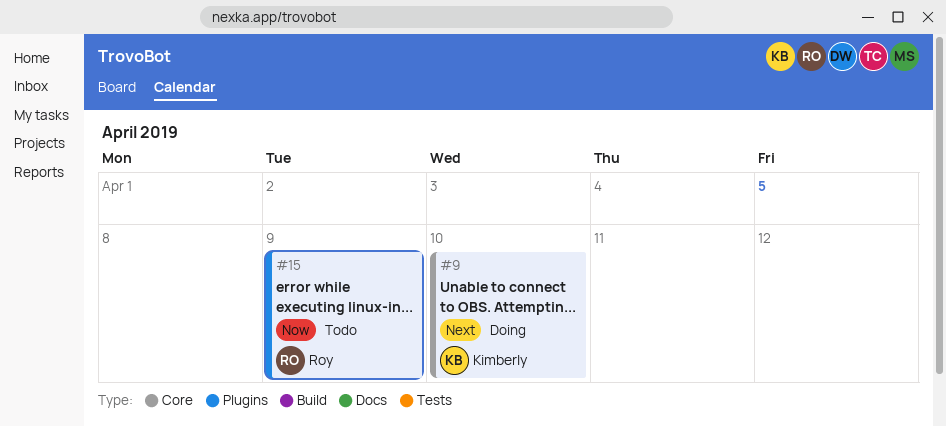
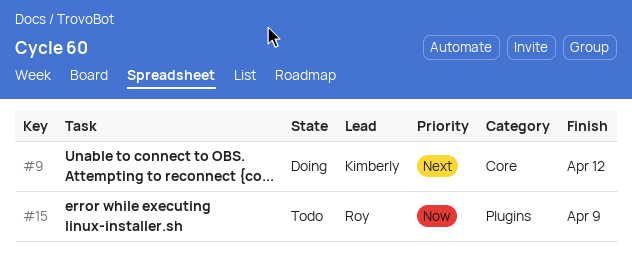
#9, due: Apr 10 -> Apr 12

